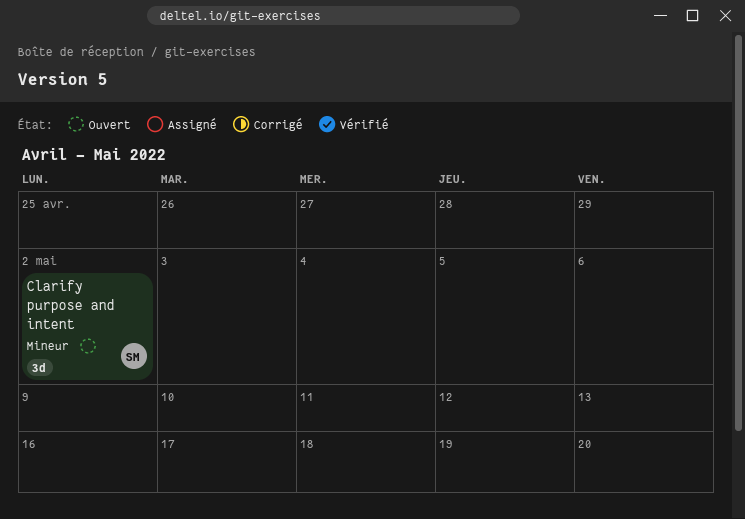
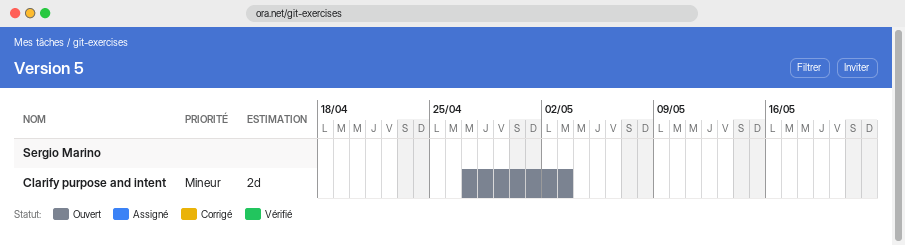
Clarify purpose and intent, estimate: 3d -> 2d
Clarify purpose and intent, due: May 2 -> May 3

